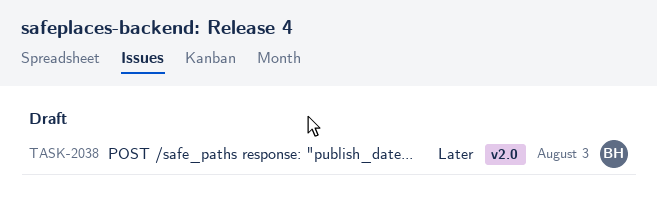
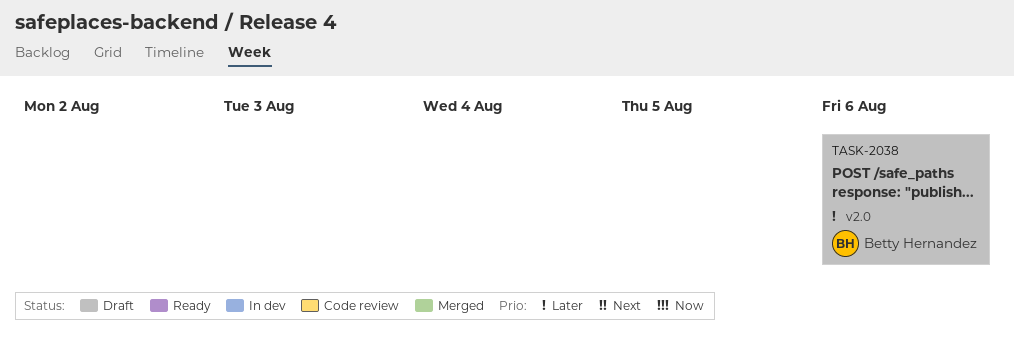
TASK-2038, due: Aug 3 -> Aug 6

